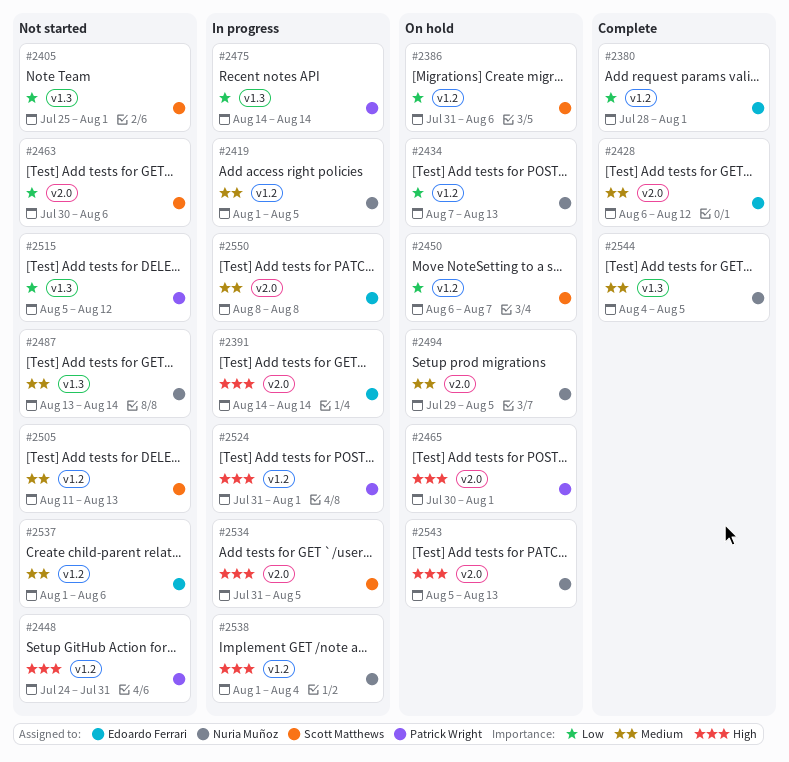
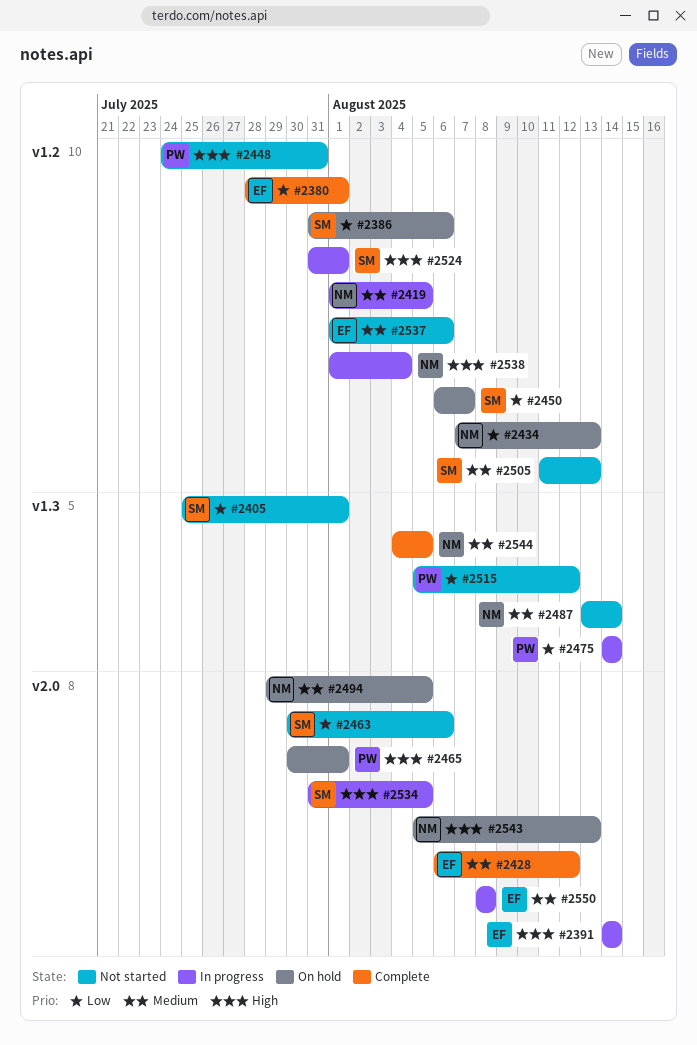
#2524, owner: Patrick Wright -> Scott Matthews

